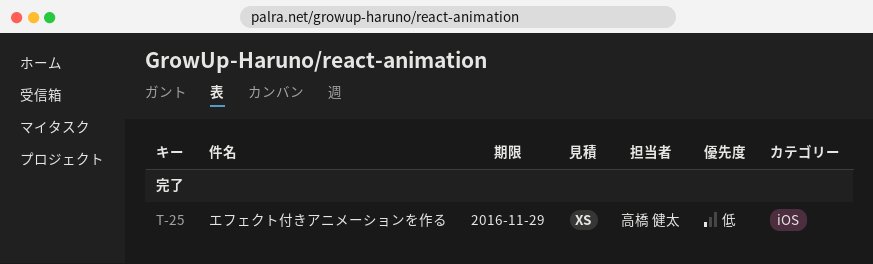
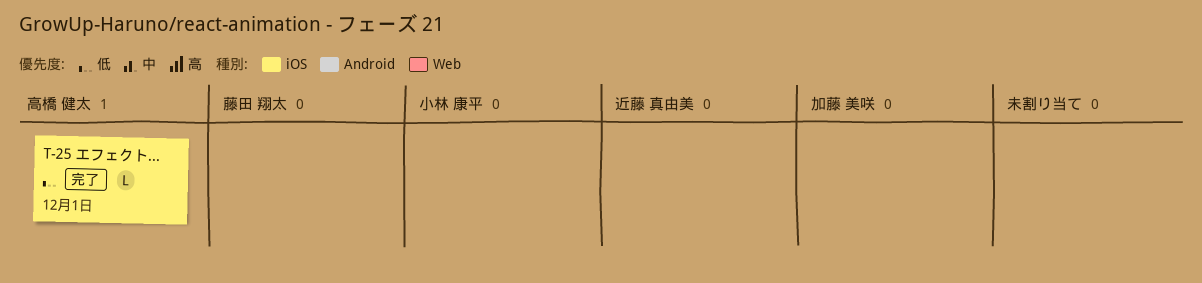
T-25, estimate: XS -> L
T-25, due: Nov 29 -> Dec 1

